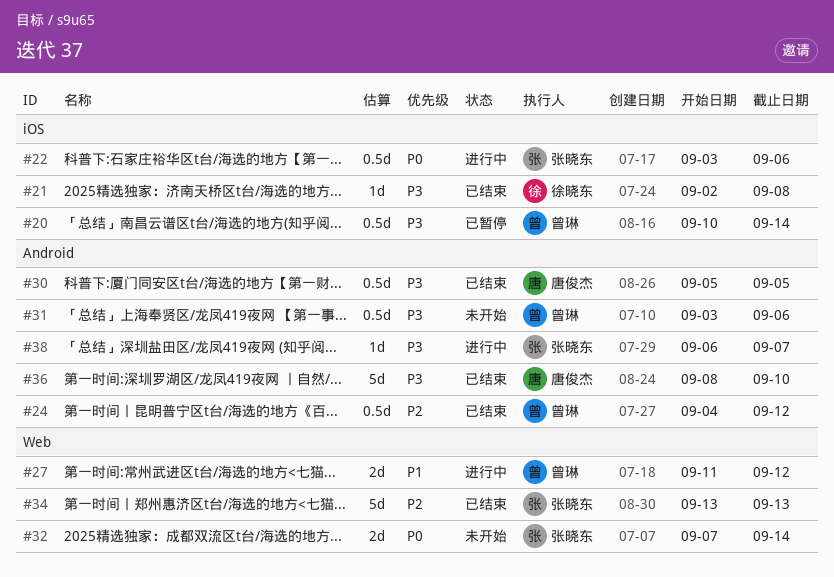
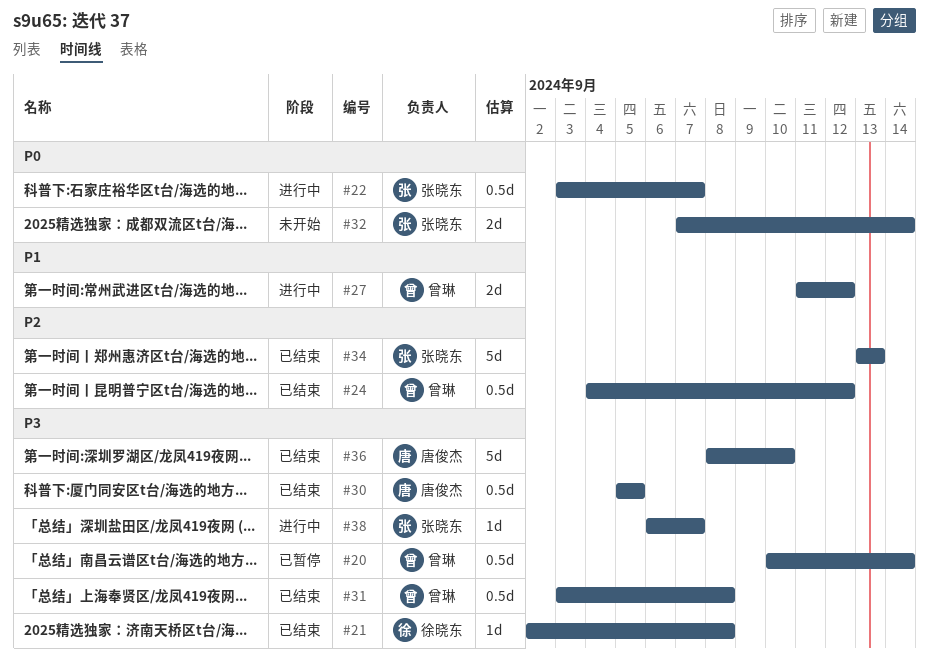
#22, due: Sep 6 -> Sep 7
#31, status: 未开始 -> 已结束
#31, due: Sep 6 -> Sep 8

